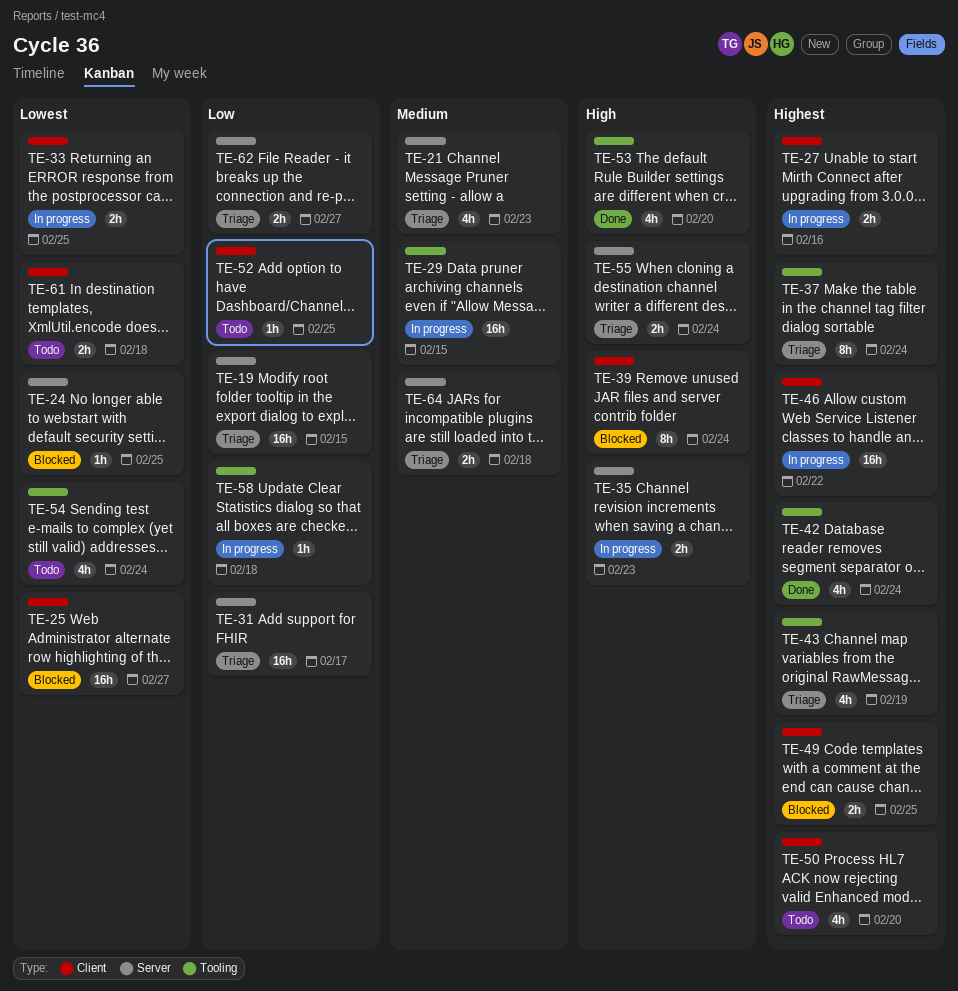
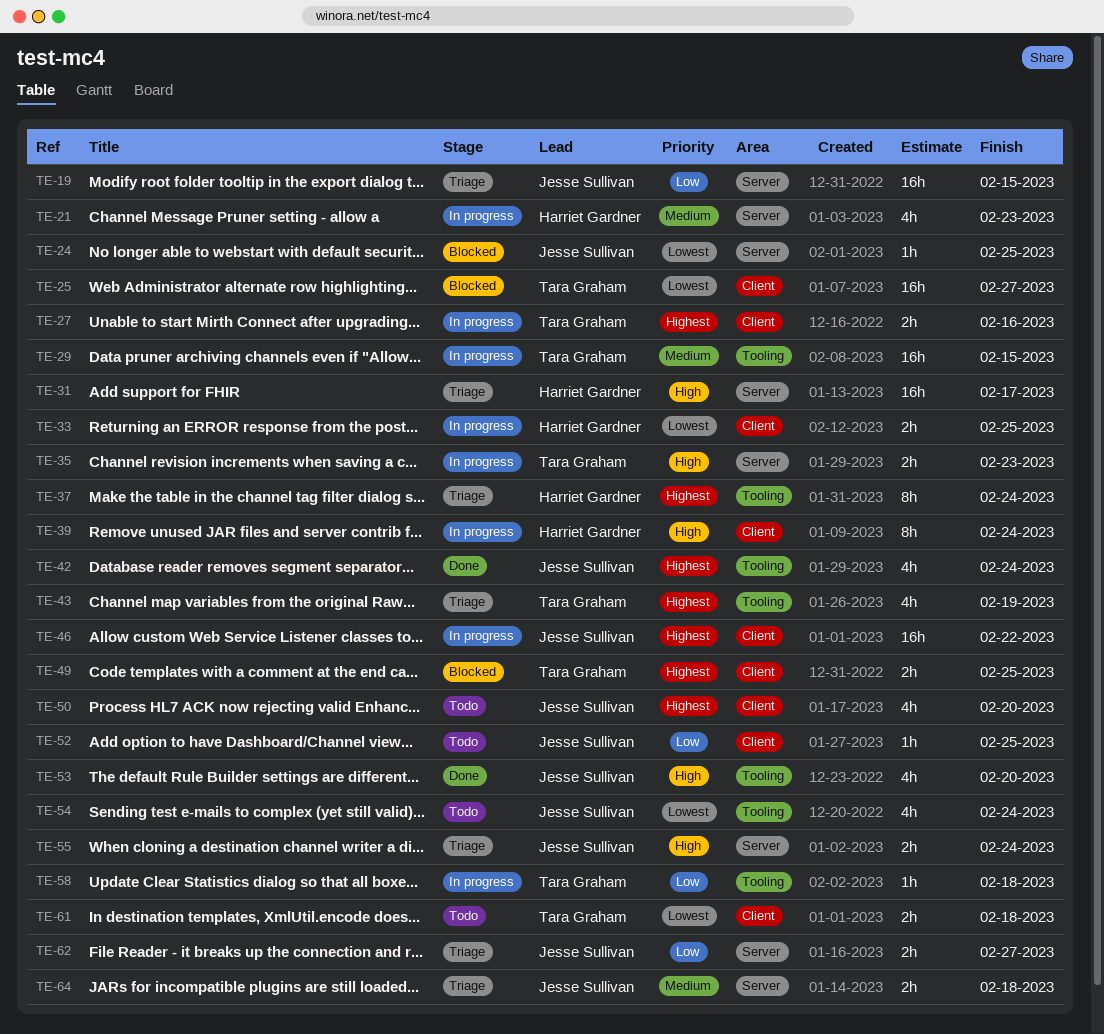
TE-21, status: Triage -> In progress
TE-31, priority: Low -> High
TE-39, status: Blocked -> In progress

